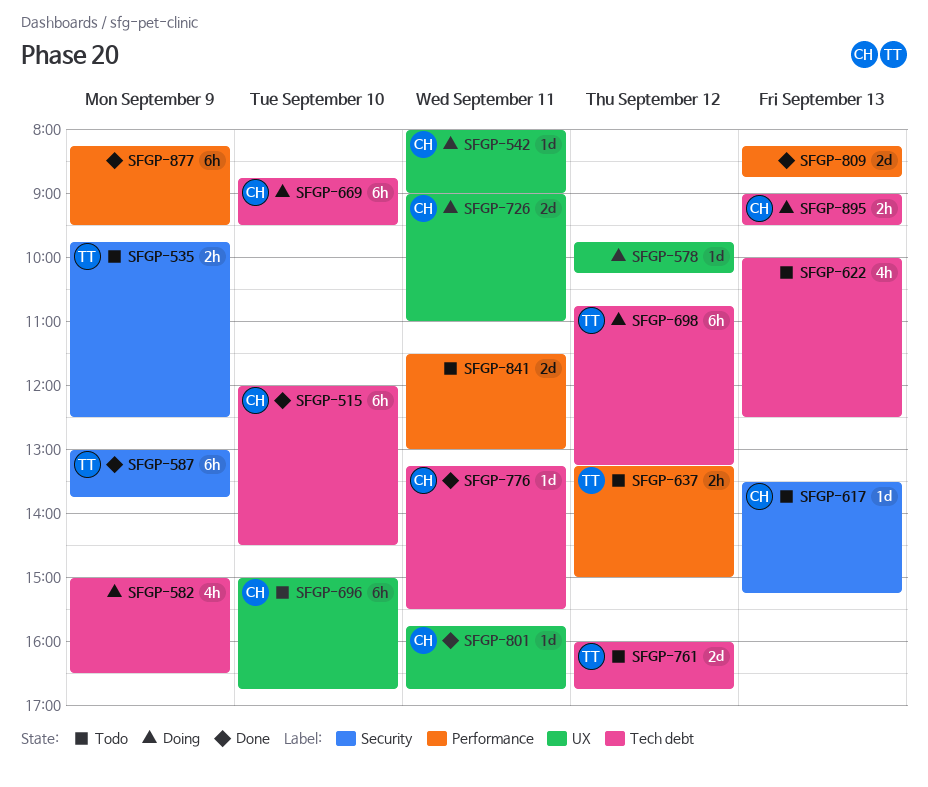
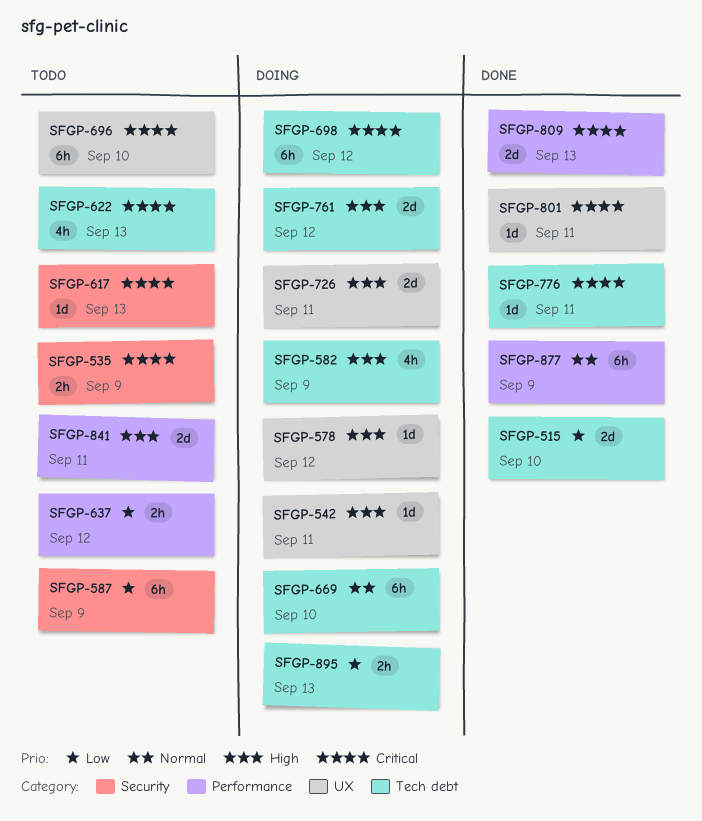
SFGP-515, estimate: 6h -> 2d
SFGP-587, status: Done -> Todo
SFGP-761, status: Todo -> Doing

